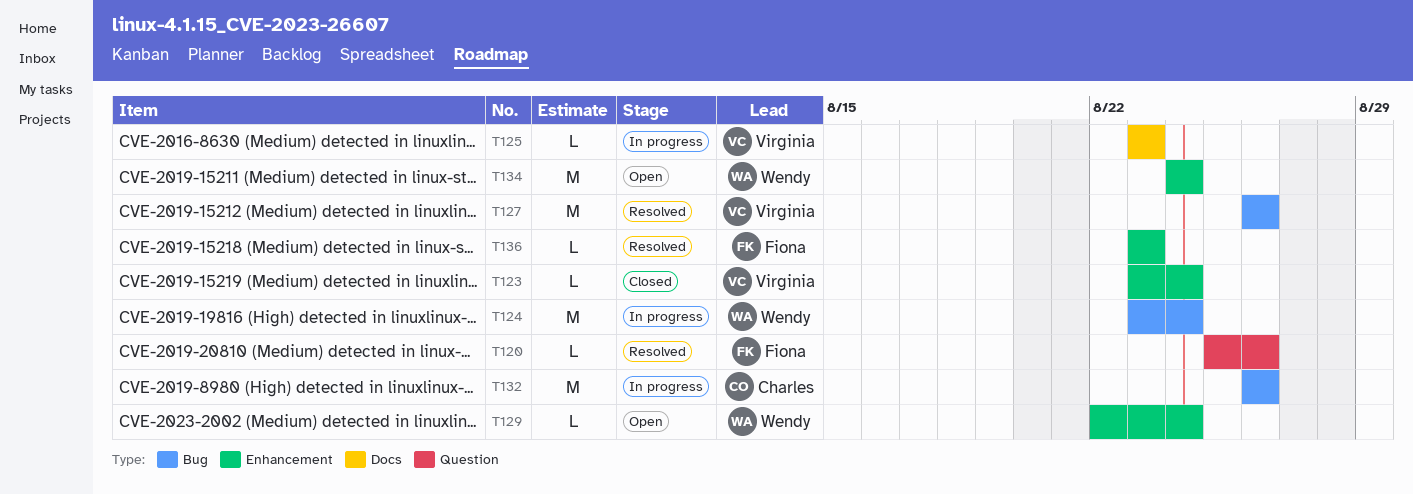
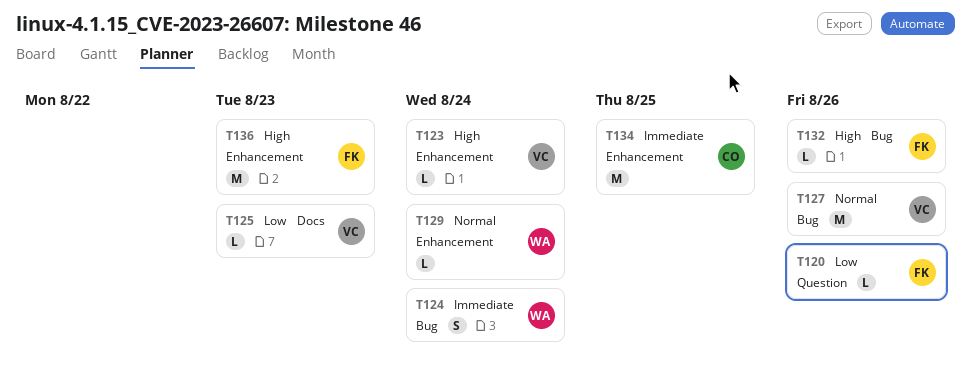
T124, estimate: M -> S
T132, owner: Charles -> Fiona
T132, estimate: M -> L
T134, owner: Wendy -> Charles
T134, due: Aug 24 -> Aug 25
T136, estimate: L -> M

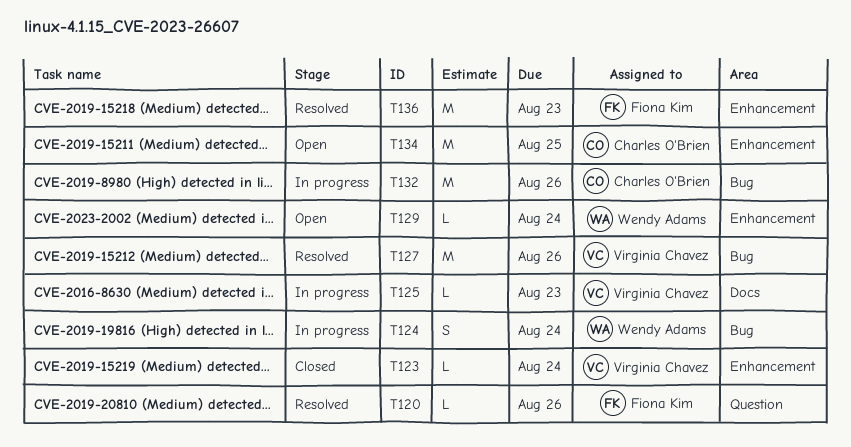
T132, owner: Fiona Kim -> Charles O'Brien
T132, estimate: L -> M

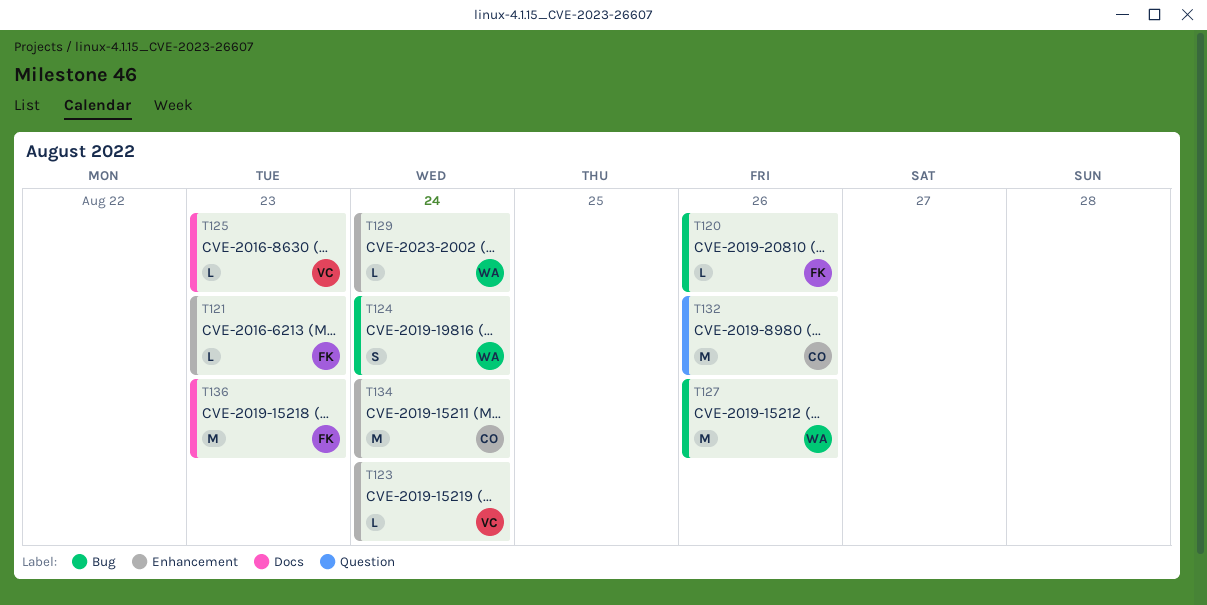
T120, label: Question -> Bug
T121: none -> present
T127, owner: Virginia Chavez -> Wendy Adams
T132, label: Bug -> Question
T134, due: Aug 25 -> Aug 24
T136, label: Enhancement -> Docs

